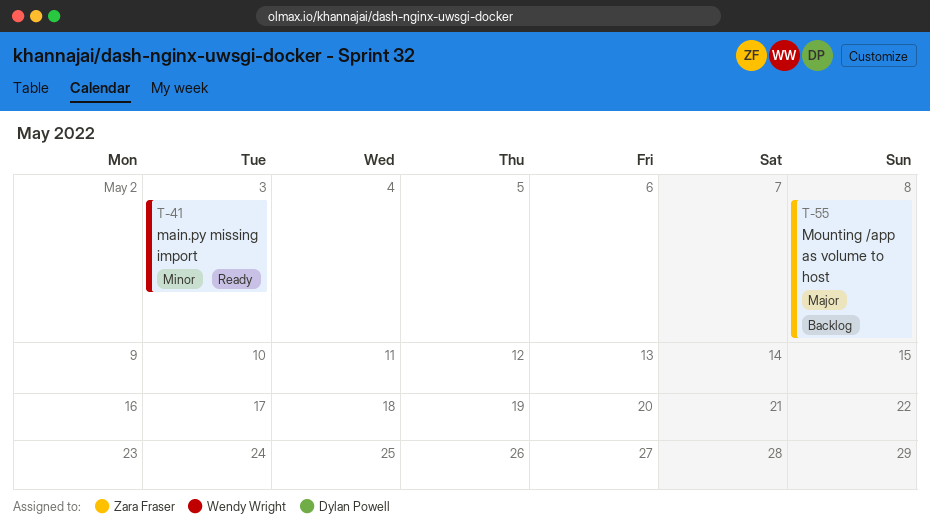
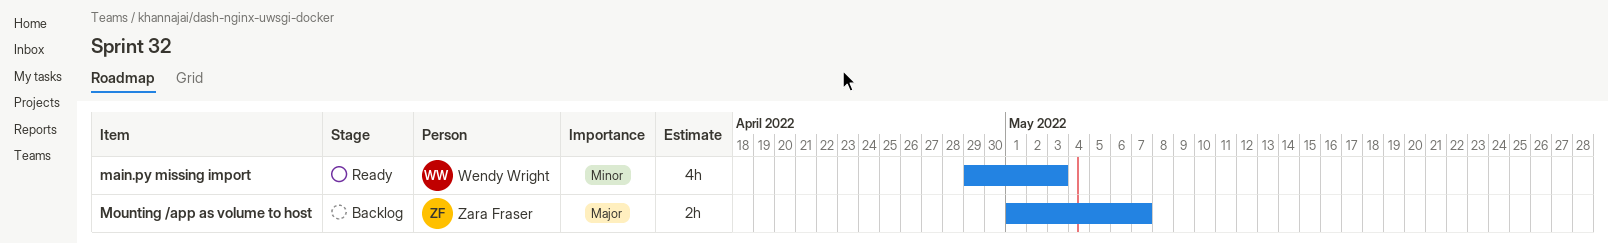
Mounting /app as volume to host, due: May 8 -> May 7

